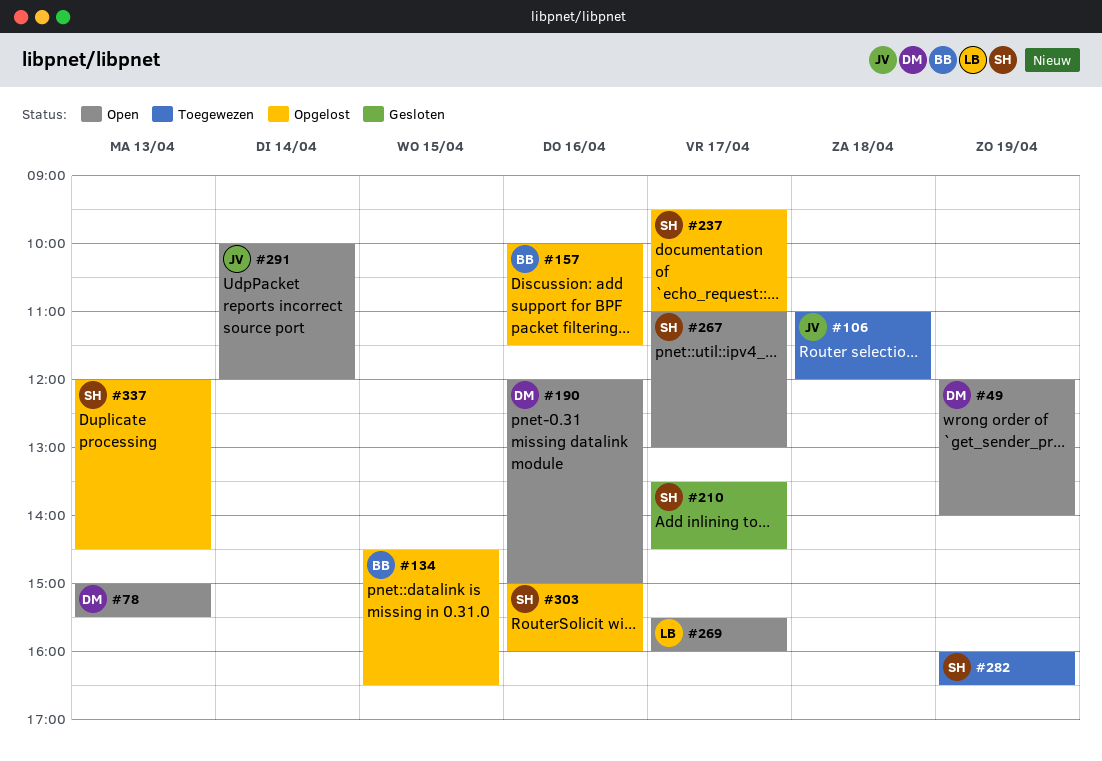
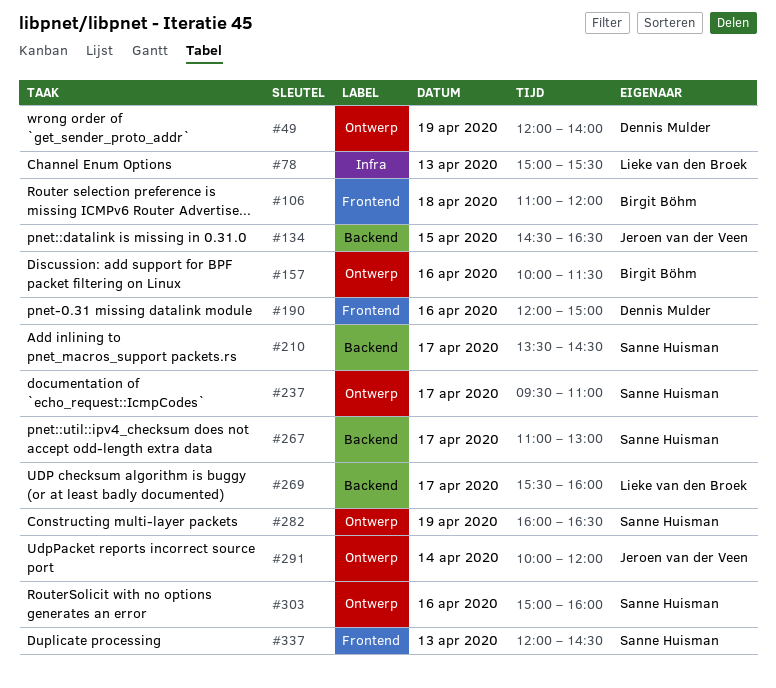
#78, owner: Dennis Mulder -> Lieke van den Broek
#106, owner: Jeroen van der Veen -> Birgit Böhm
#134, owner: Birgit Böhm -> Jeroen van der Veen

